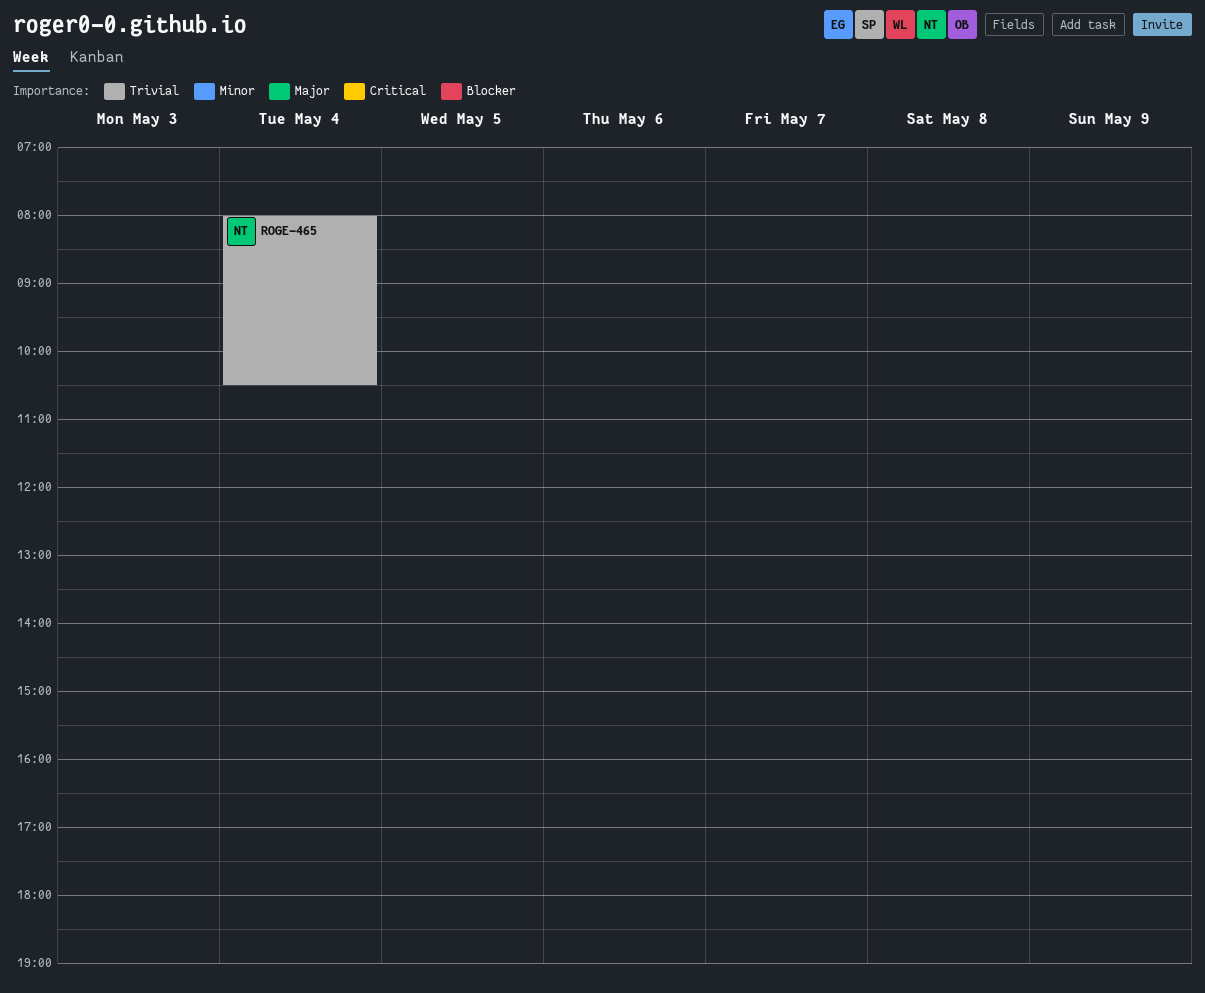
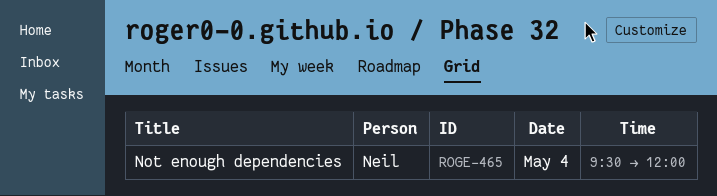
ROGE-465, begins: 08:00 -> 09:30
ROGE-465, ends: 10:30 -> 12:00

